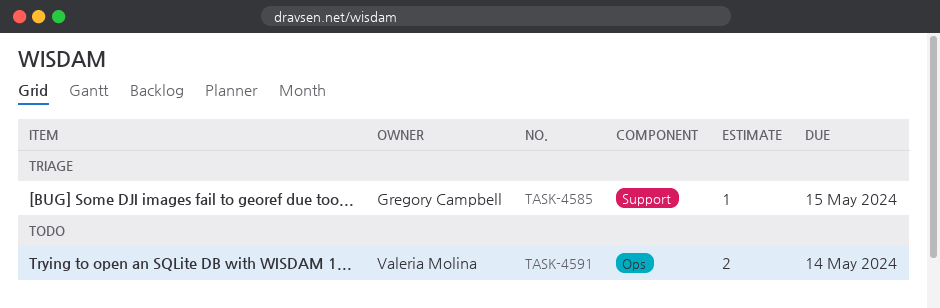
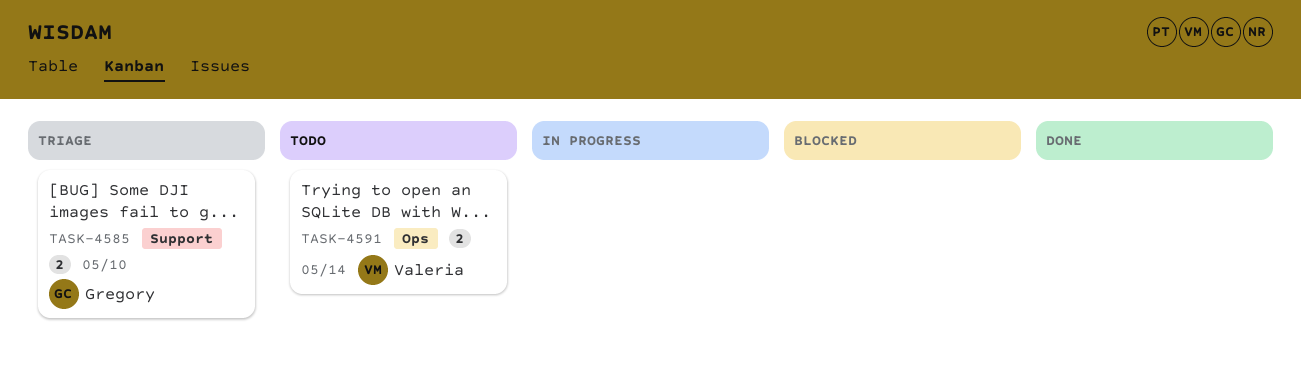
TASK-4585, estimate: 1 -> 2
TASK-4585, due: May 15 -> May 10

